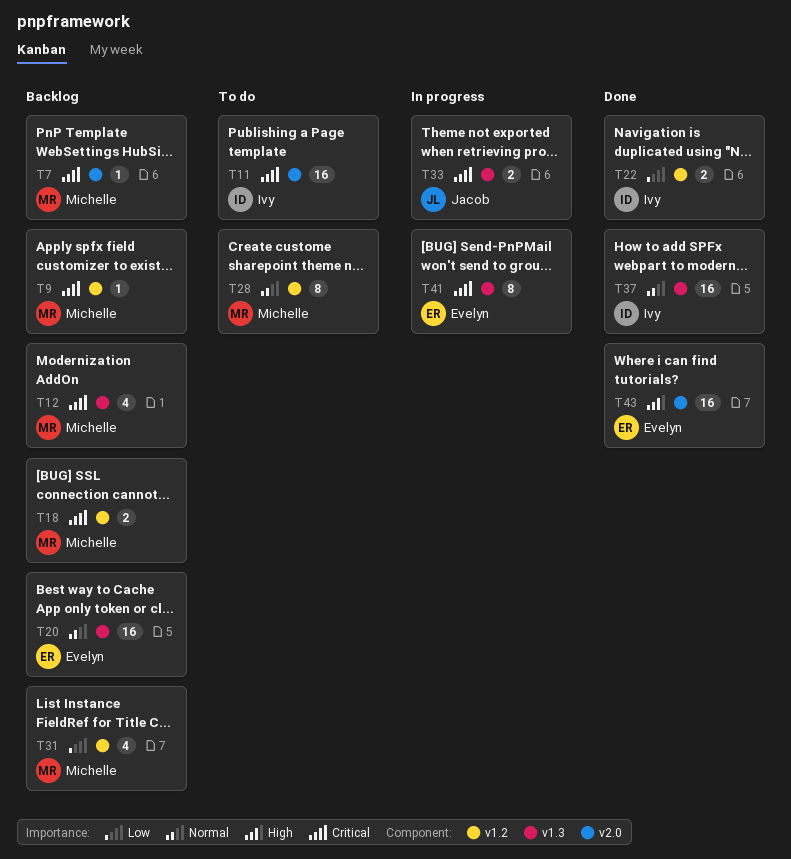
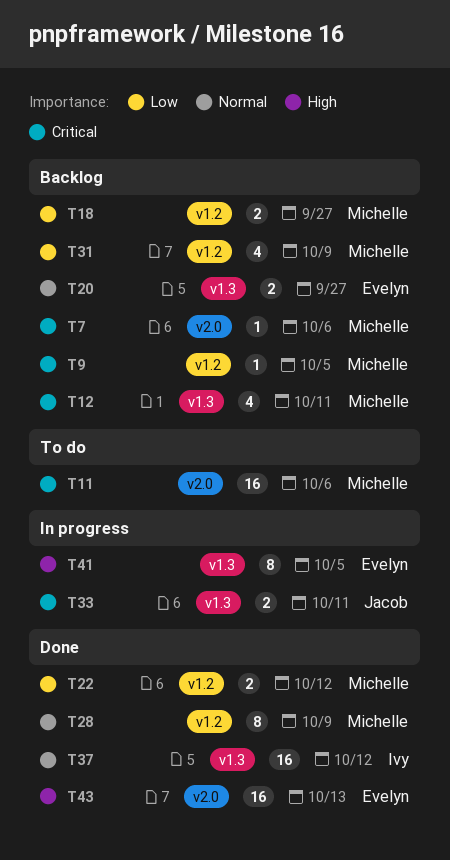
T11, owner: Ivy -> Michelle
T18, priority: Critical -> Low
T20, estimate: 16 -> 2
T22, owner: Ivy -> Michelle
T28, status: To do -> Done
T41, priority: Critical -> High

